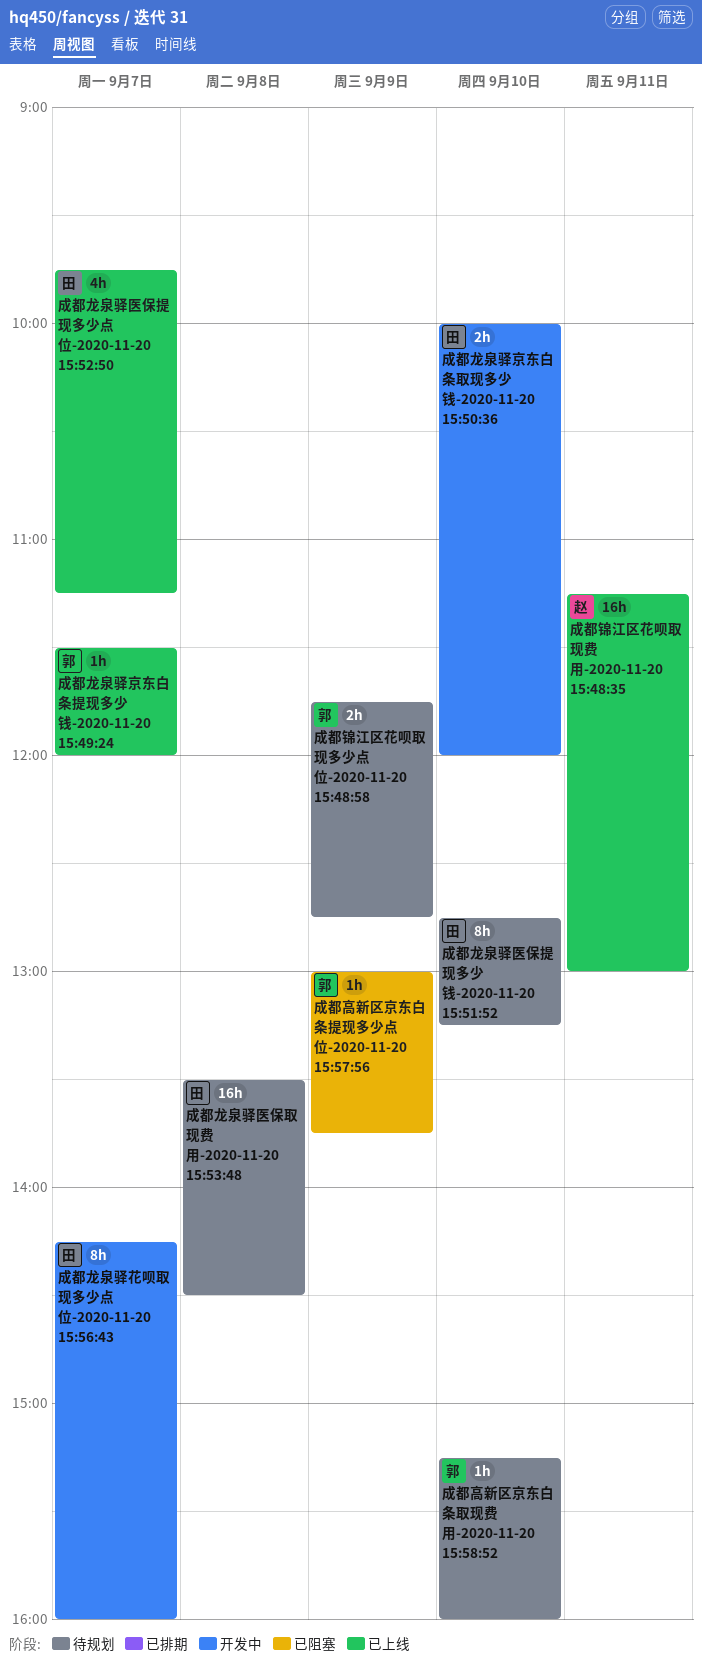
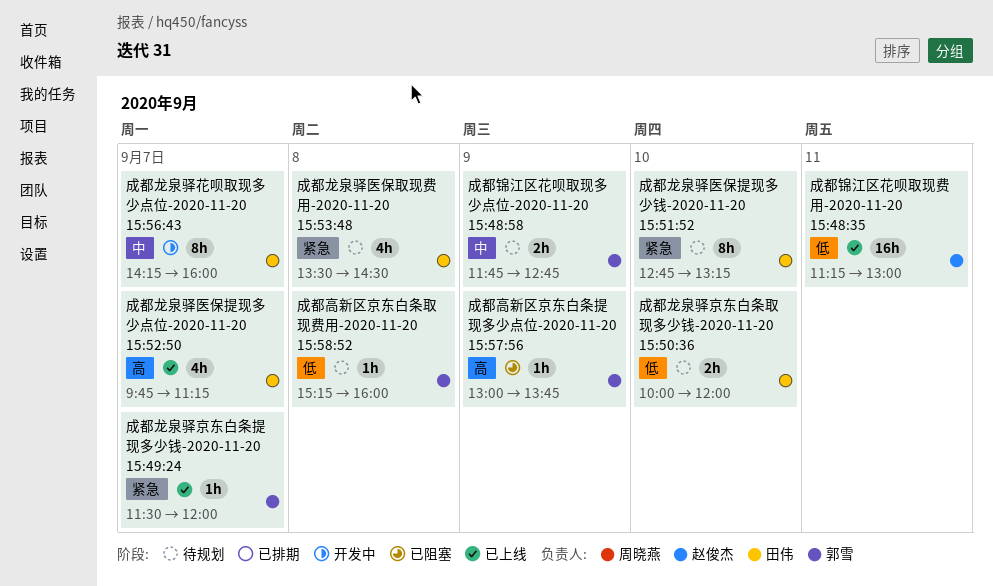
成都高新区京东白条取现费用-2020-11-20 15:58:52, day: Sep 10 -> Sep 8
成都龙泉驿京东白条取现多少钱-2020-11-20 15:50:36, status: 开发中 -> 待规划
成都龙泉驿医保取现费用-2020-11-20 15:53:48, estimate: 16h -> 4h

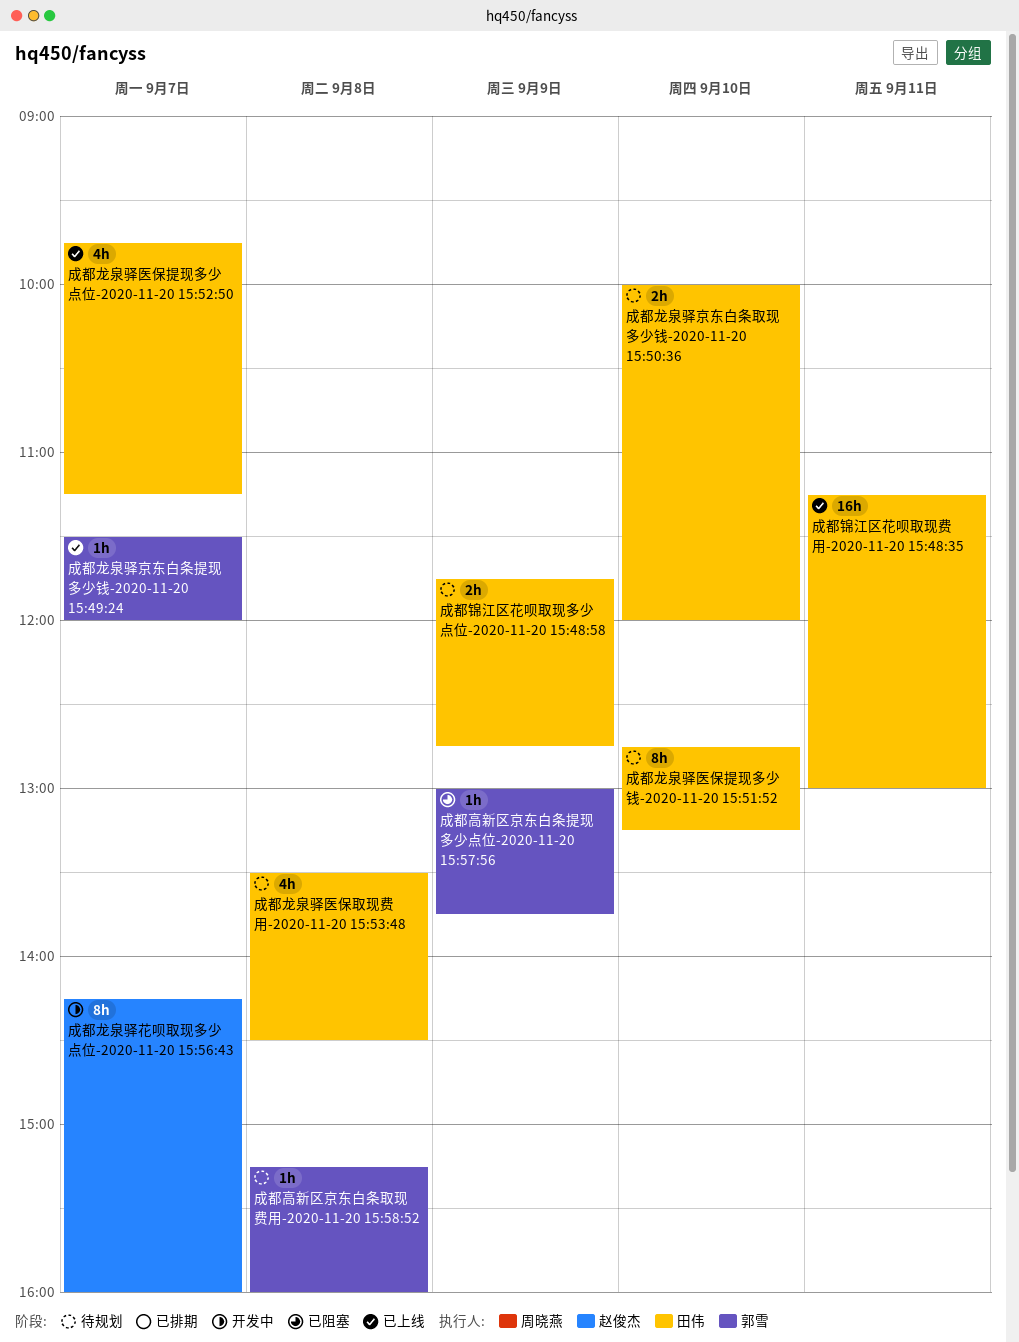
成都锦江区花呗取现多少点位-2020-11-20 15:48:58, owner: 郭雪 -> 田伟
成都锦江区花呗取现费用-2020-11-20 15:48:35, owner: 赵俊杰 -> 田伟
成都龙泉驿花呗取现多少点位-2020-11-20 15:56:43, owner: 田伟 -> 赵俊杰

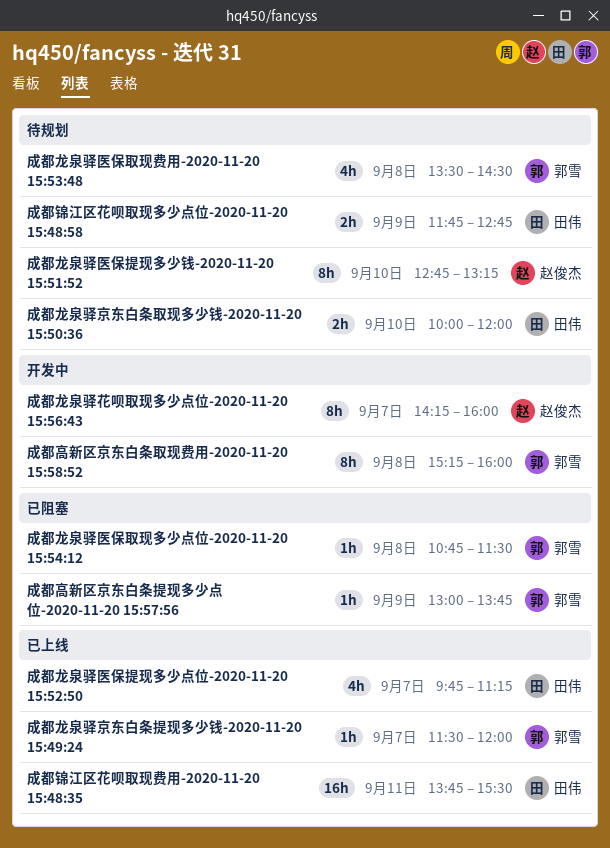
成都锦江区花呗取现费用-2020-11-20 15:48:35, begins: 11:15 -> 13:45
成都锦江区花呗取现费用-2020-11-20 15:48:35, ends: 13:00 -> 15:30
成都高新区京东白条取现费用-2020-11-20 15:58:52, status: 待规划 -> 开发中
成都高新区京东白条取现费用-2020-11-20 15:58:52, estimate: 1h -> 8h
成都龙泉驿医保取现多少点位-2020-11-20 15:54:12: none -> present
成都龙泉驿医保取现费用-2020-11-20 15:53:48, owner: 田伟 -> 郭雪
成都龙泉驿医保提现多少钱-2020-11-20 15:51:52, owner: 田伟 -> 赵俊杰

